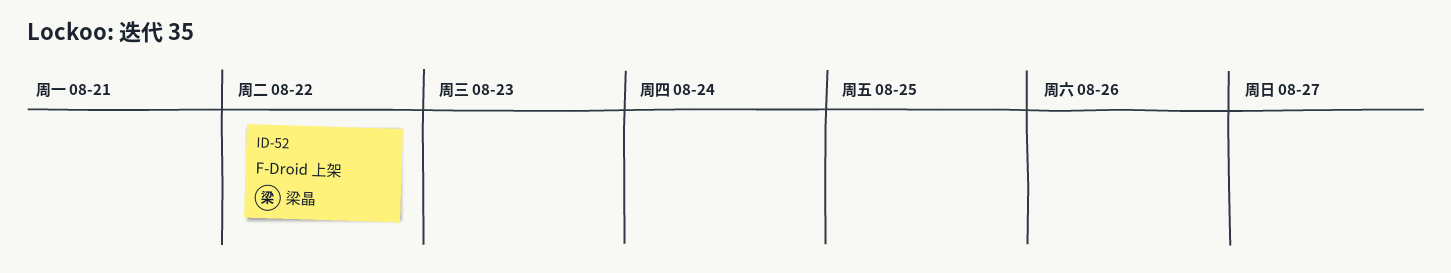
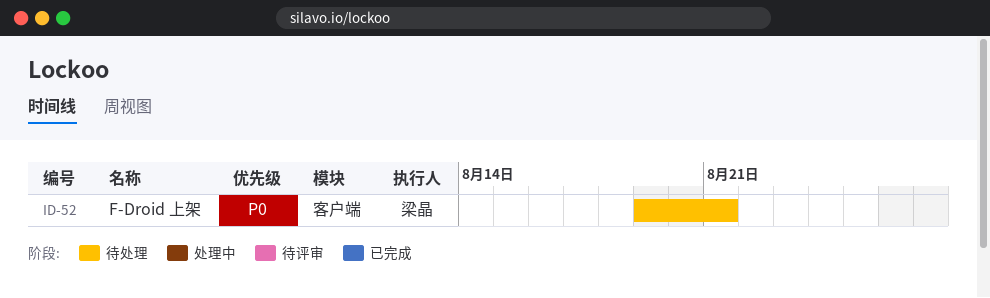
ID-52, due: Aug 22 -> Aug 21

